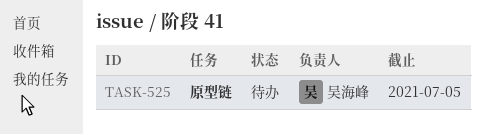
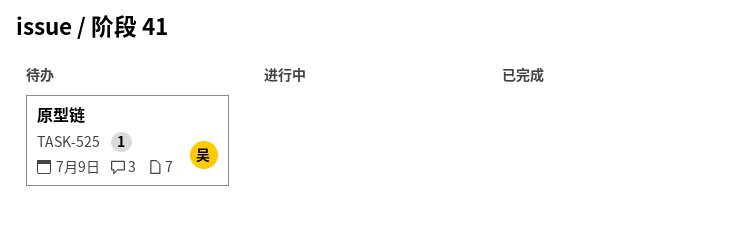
TASK-525, due: Jul 5 -> Jul 9

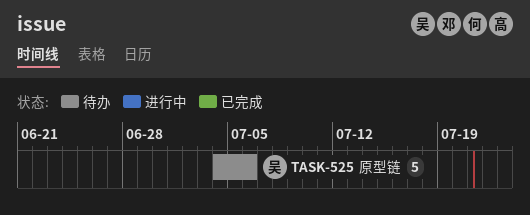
TASK-525, estimate: 1 -> 5
TASK-525, due: Jul 9 -> Jul 6

